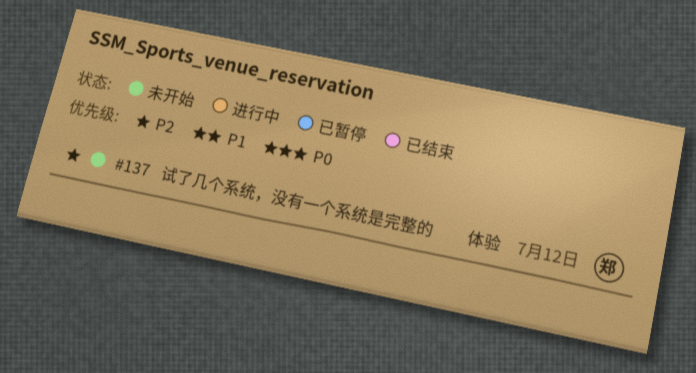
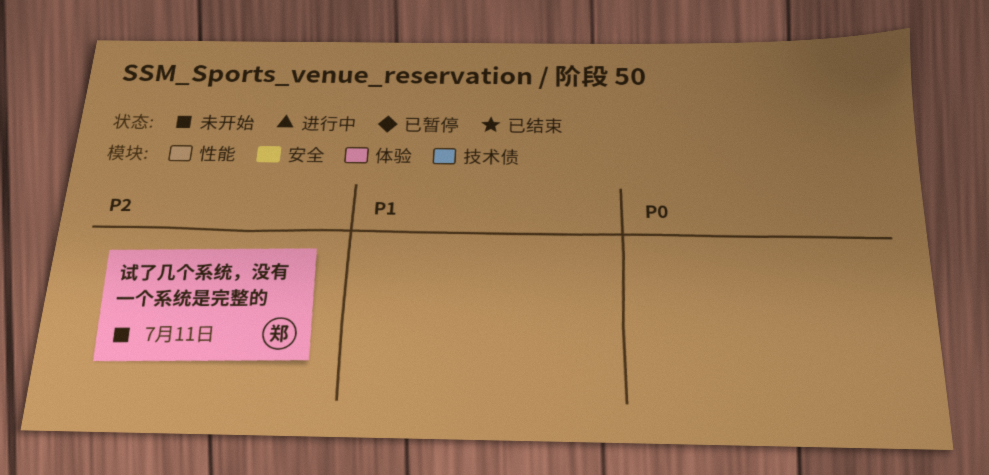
试了几个系统，没有一个系统是完整的, due: Jul 12 -> Jul 11

